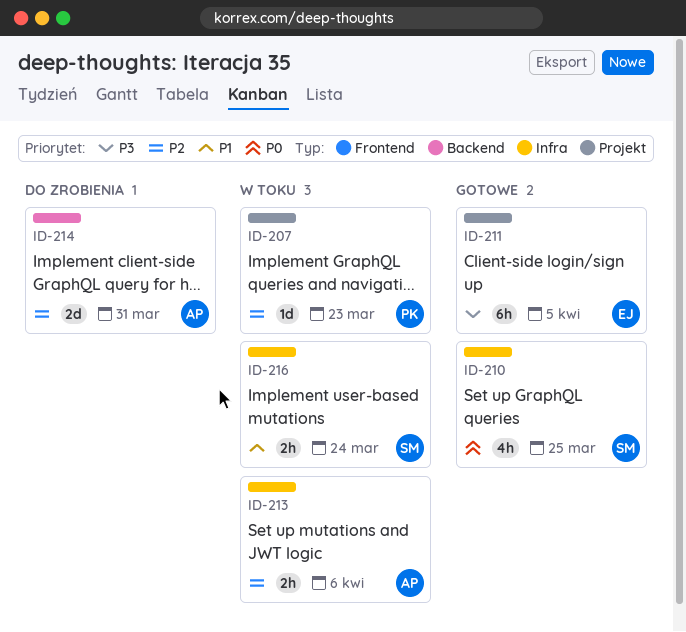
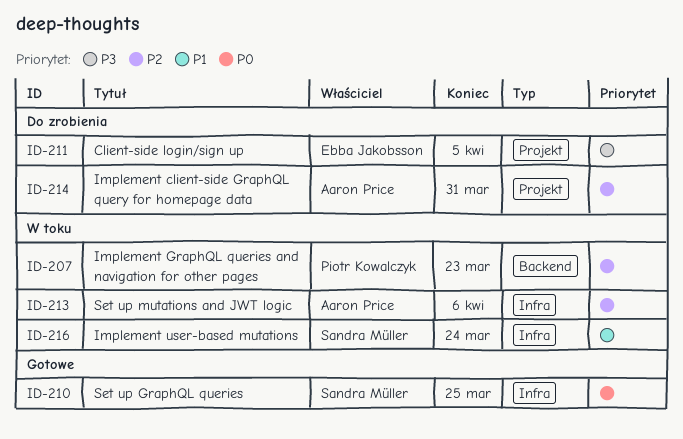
ID-207, label: Projekt -> Backend
ID-211, status: Gotowe -> Do zrobienia
ID-214, label: Backend -> Projekt

